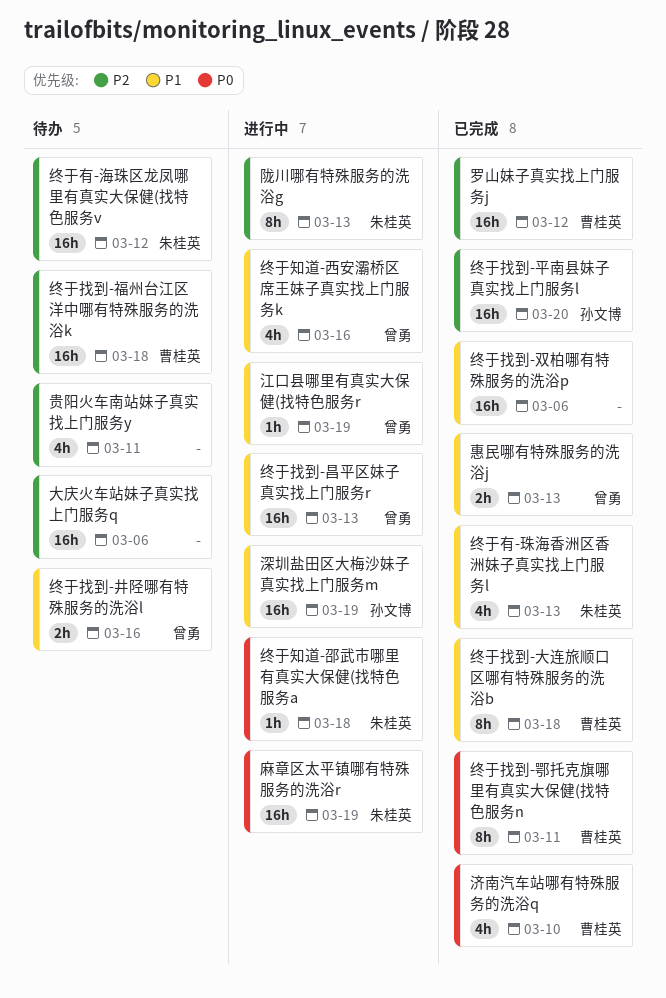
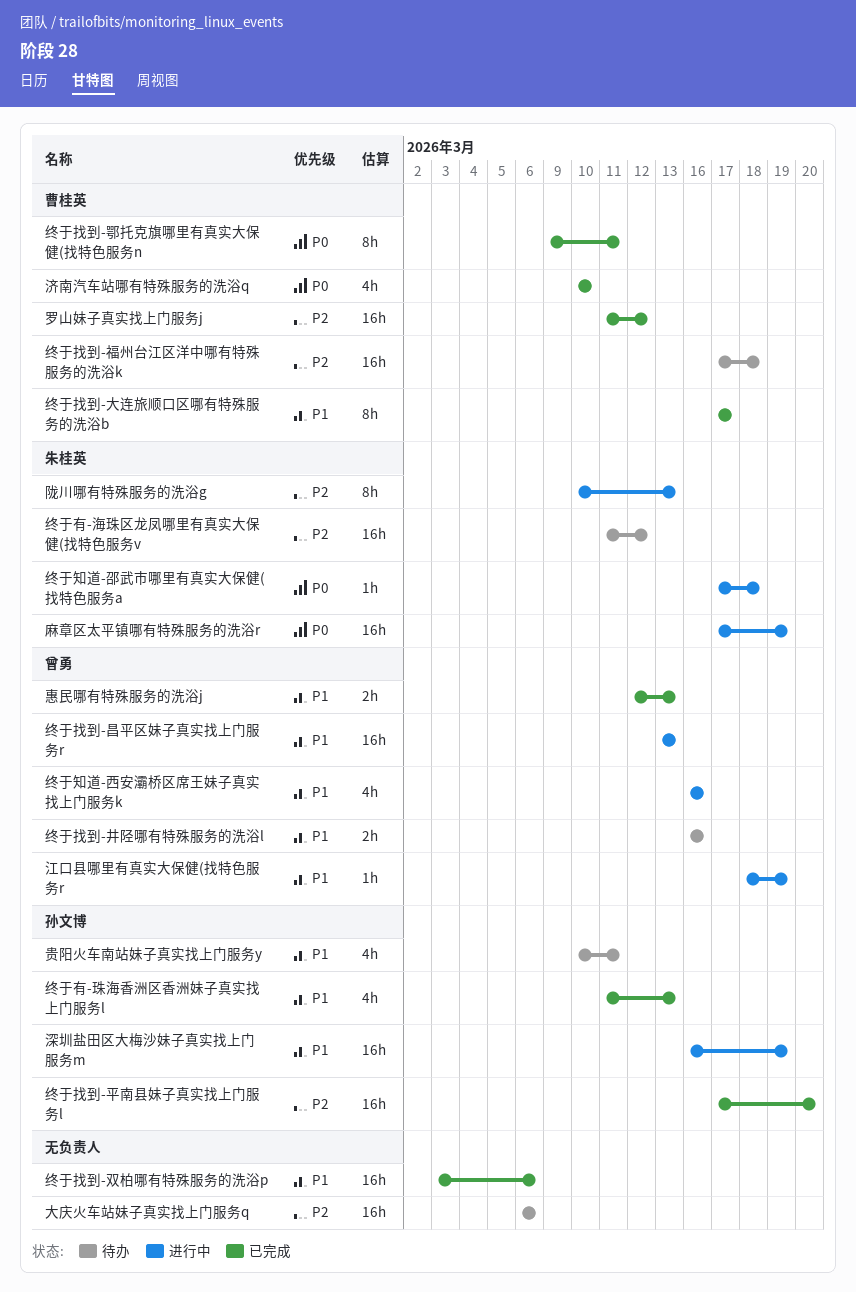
终于找到-大连旅顺口区哪有特殊服务的洗浴b, due: Mar 18 -> Mar 17
终于有-珠海香洲区香洲妹子真实找上门服务l, owner: 朱桂英 -> 孙文博
贵阳火车南站妹子真实找上门服务y, owner: none -> 孙文博
贵阳火车南站妹子真实找上门服务y, priority: P2 -> P1

